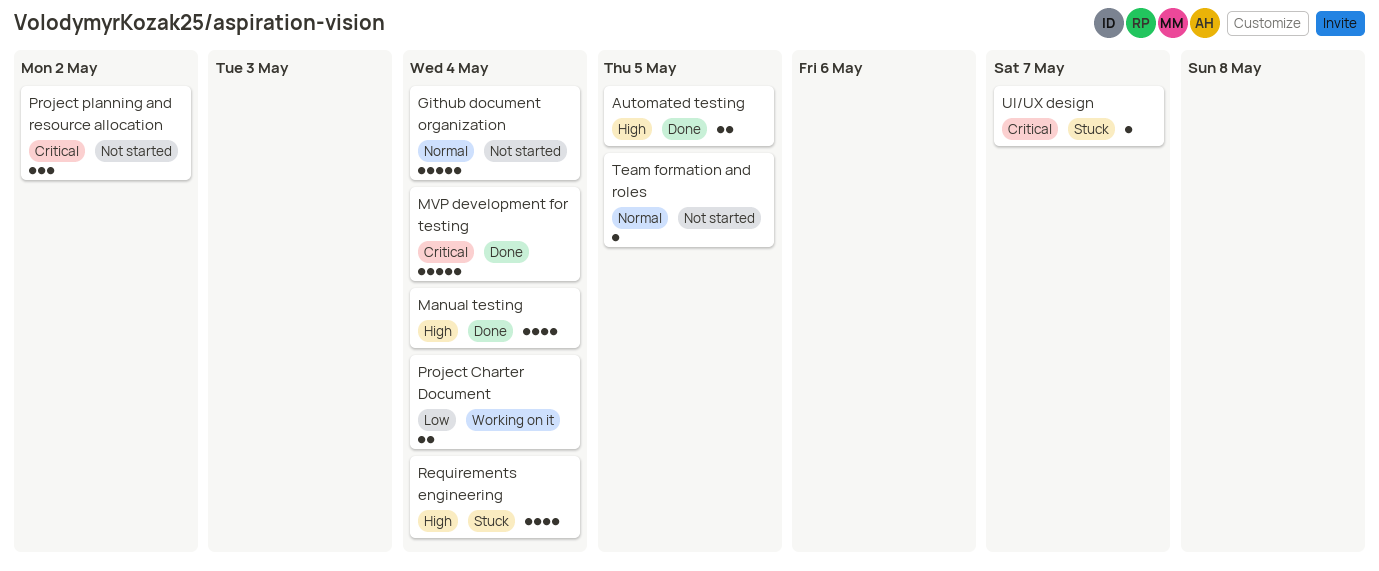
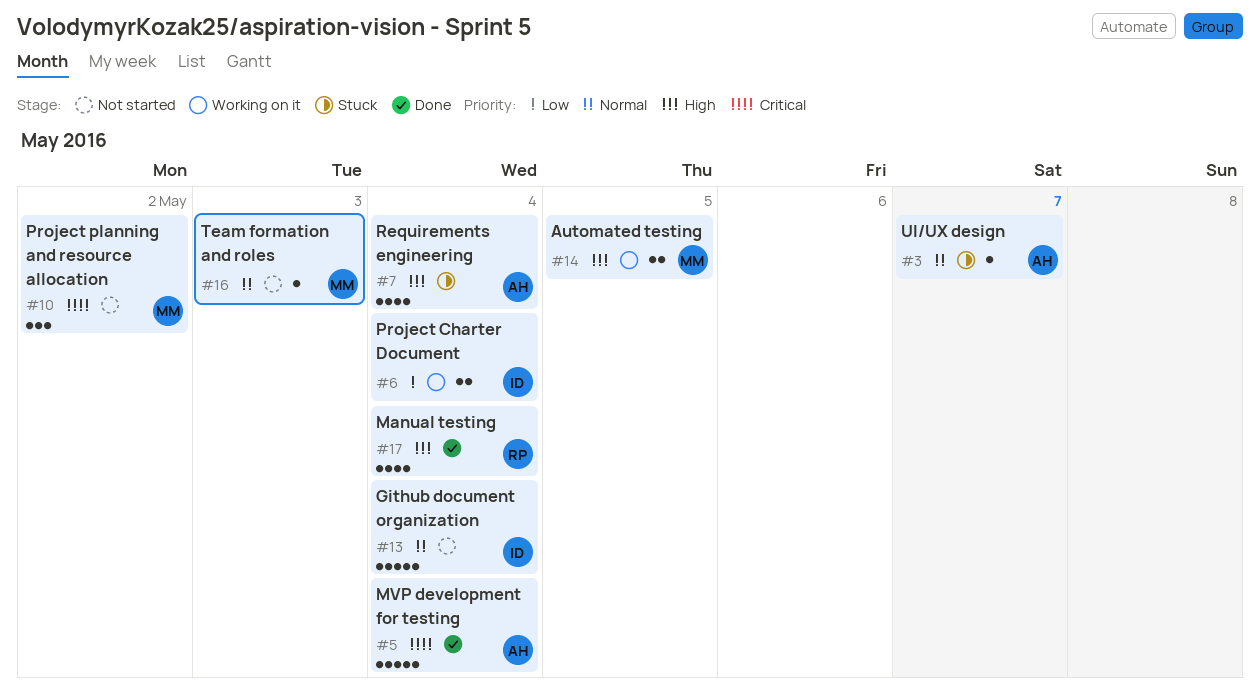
Automated testing, status: Done -> Working on it
Team formation and roles, due: May 5 -> May 3
UI/UX design, priority: Critical -> Normal

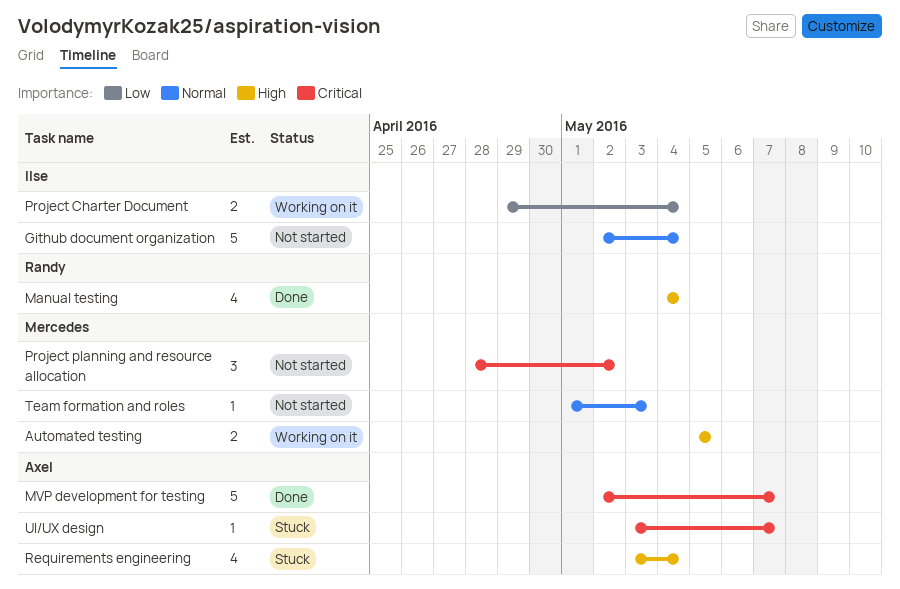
MVP development for testing, due: May 4 -> May 7
UI/UX design, priority: Normal -> Critical

